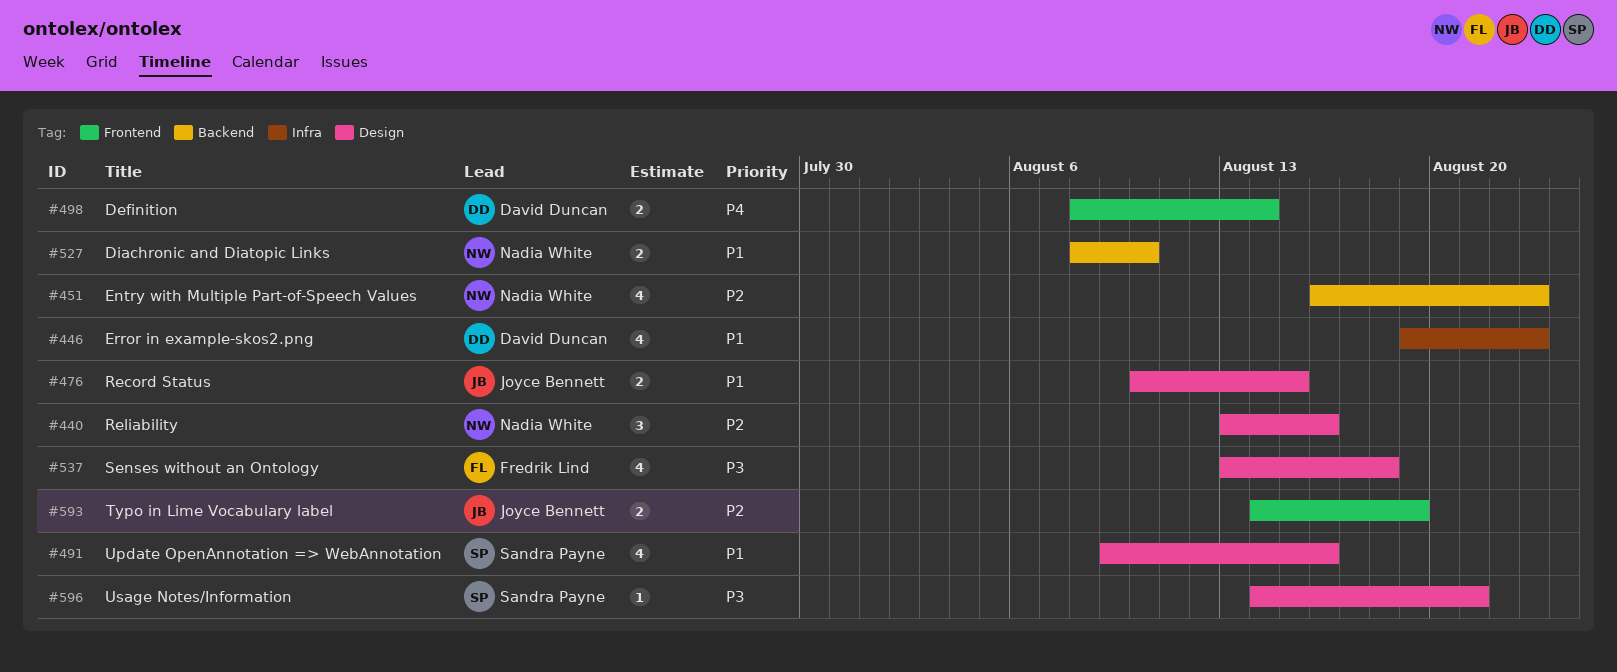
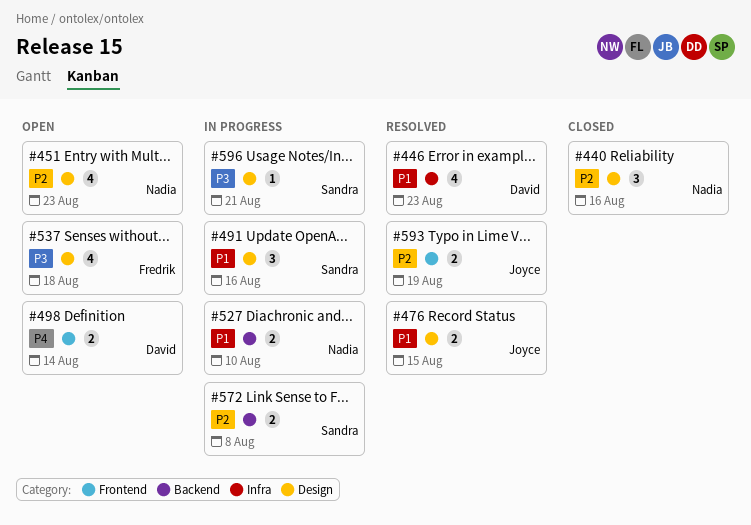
#451, label: Backend -> Design
#491, estimate: 4 -> 3
#572: none -> present

